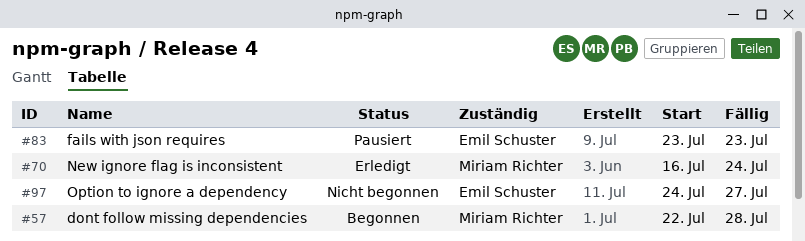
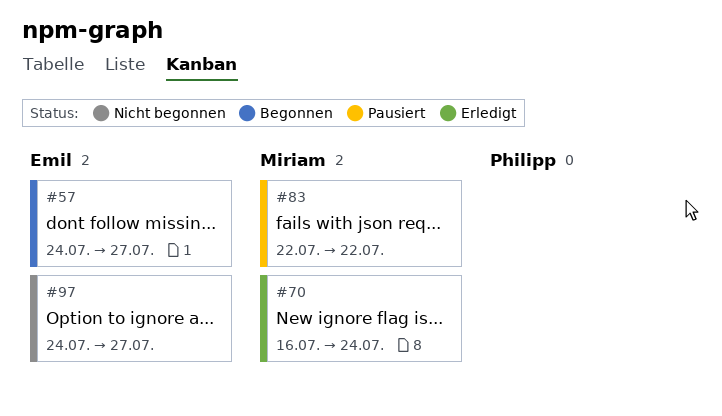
#57, owner: Miriam Richter -> Emil Schuster
#57, start: Jul 22 -> Jul 24
#57, due: Jul 28 -> Jul 27
#83, owner: Emil Schuster -> Miriam Richter
#83, start: Jul 23 -> Jul 22
#83, due: Jul 23 -> Jul 22

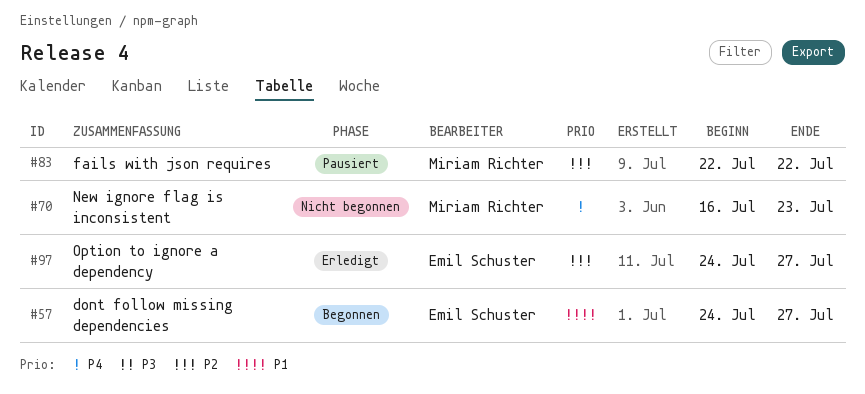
#70, status: Erledigt -> Nicht begonnen
#70, due: Jul 24 -> Jul 23
#97, status: Nicht begonnen -> Erledigt

